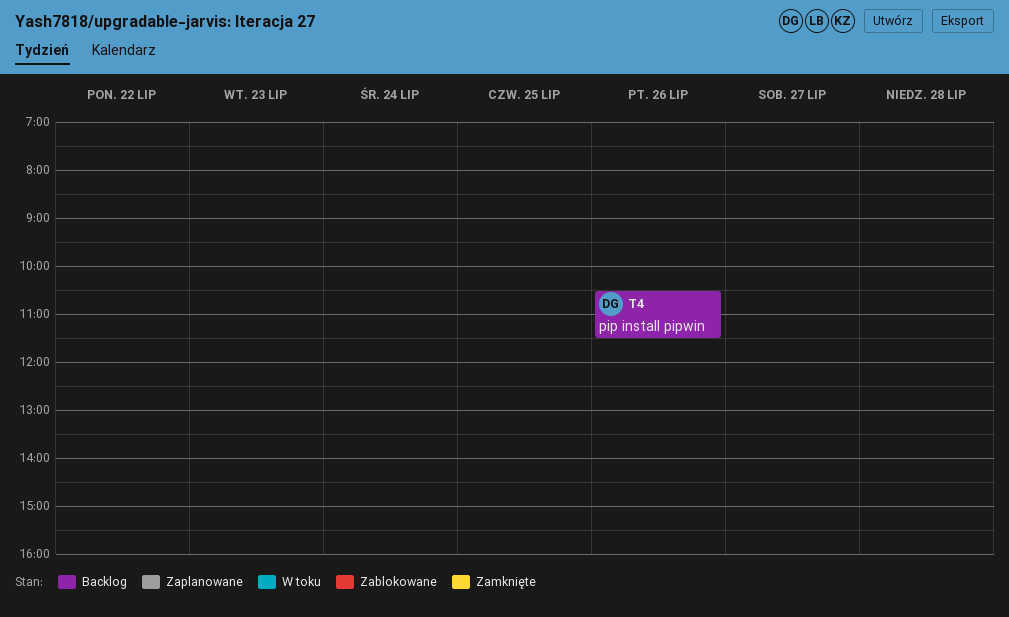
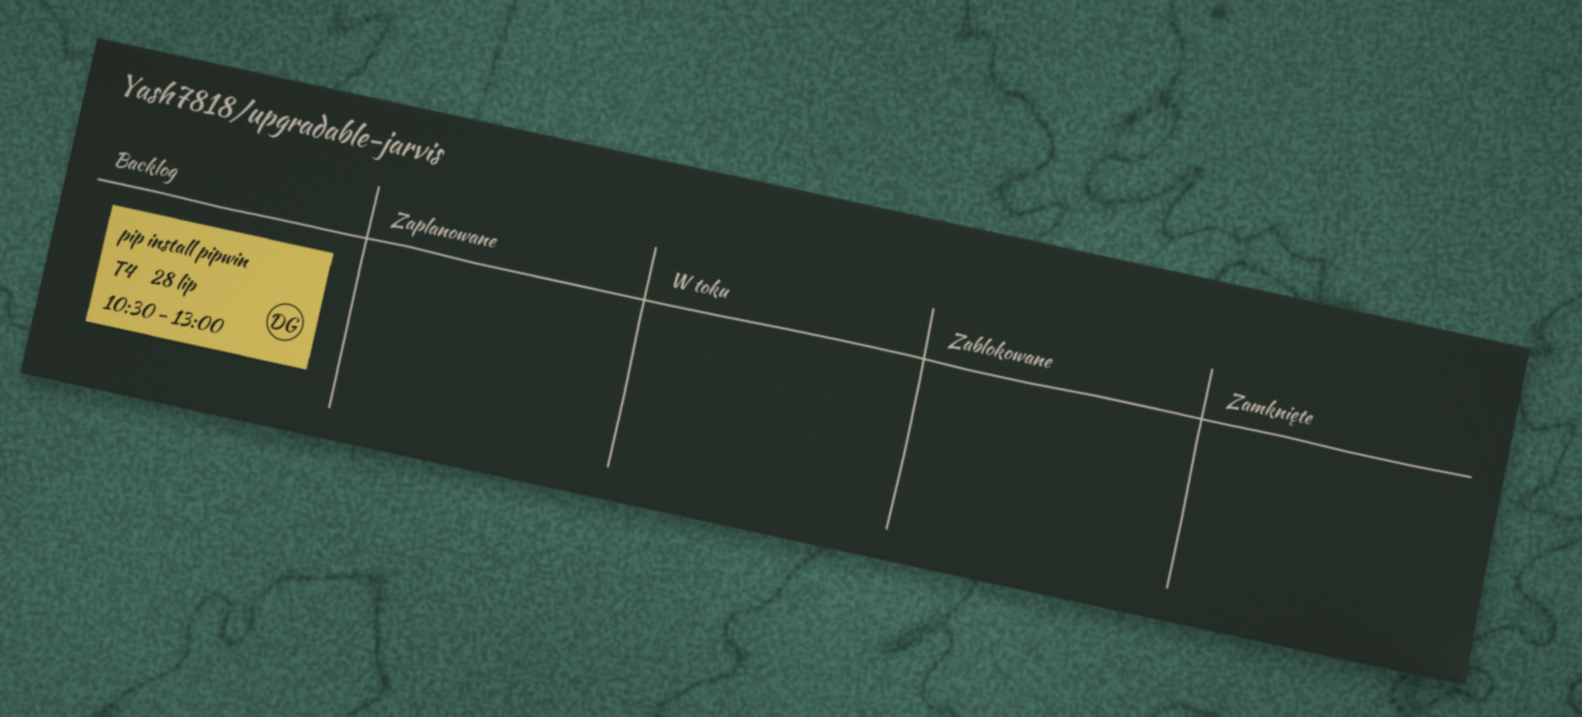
T4, day: Jul 26 -> Jul 28
T4, ends: 11:30 -> 13:00

